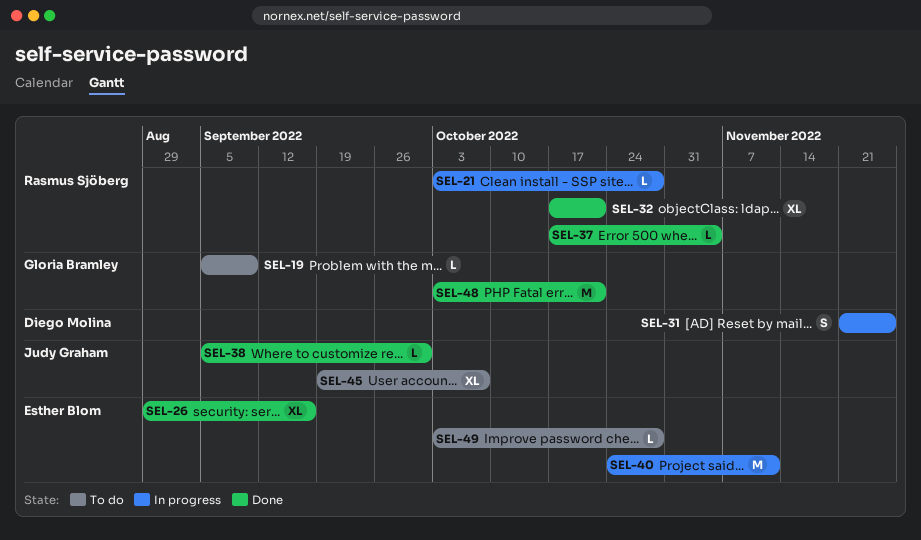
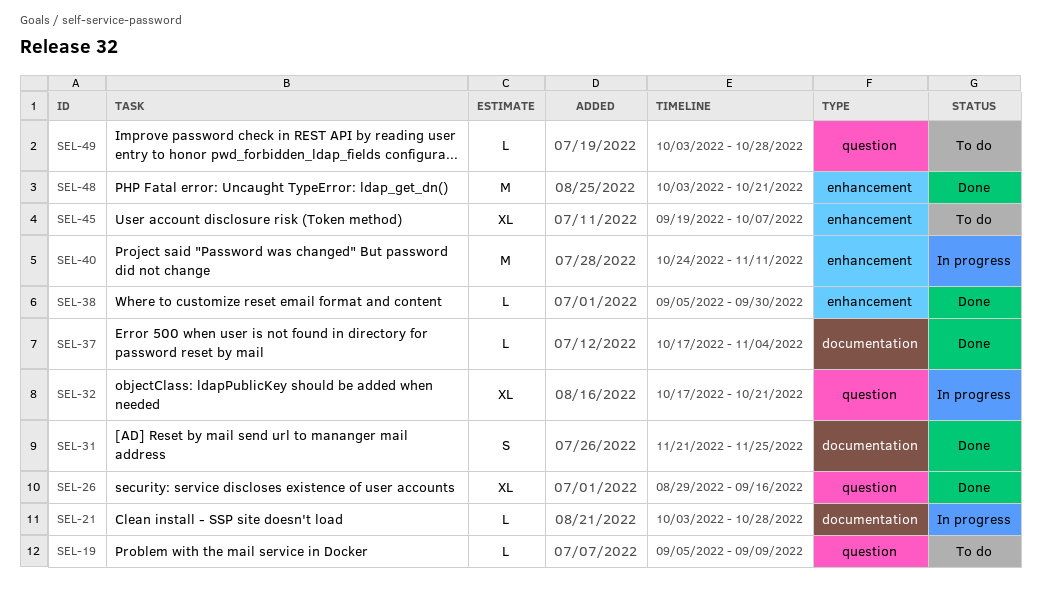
SEL-31, status: In progress -> Done
SEL-32, status: Done -> In progress

